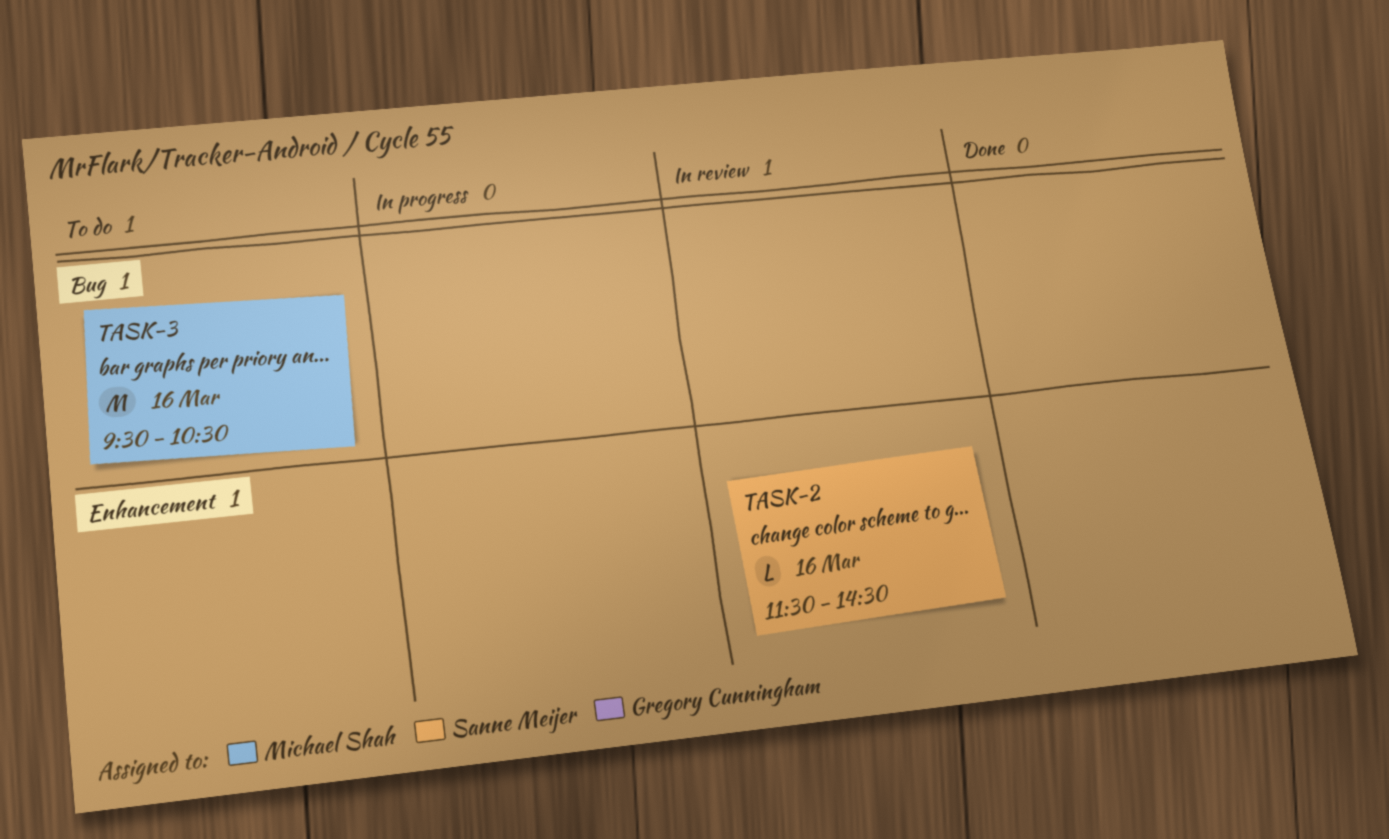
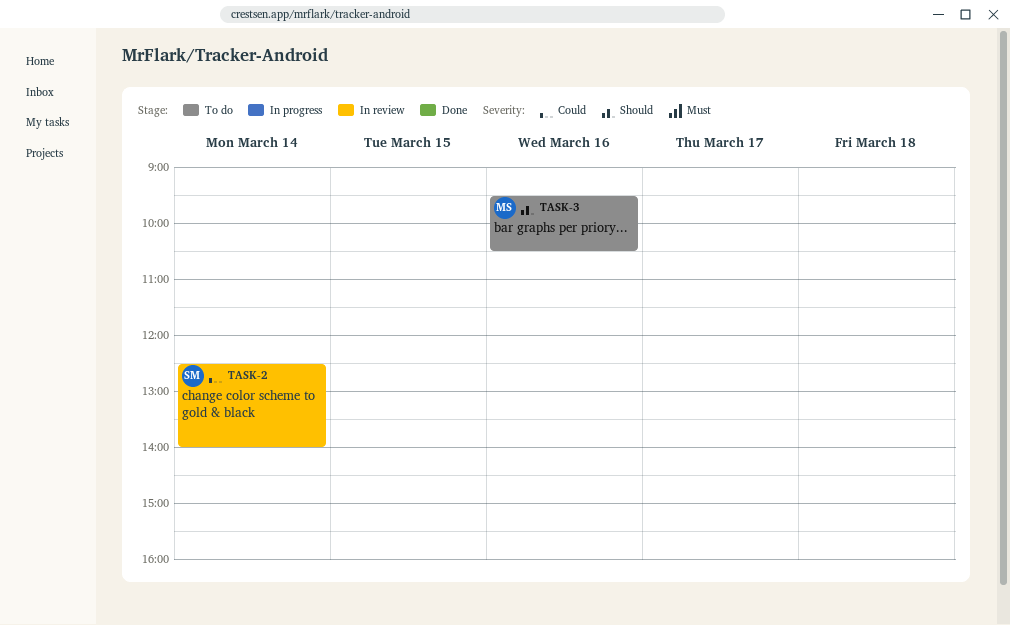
TASK-2, day: Mar 16 -> Mar 14
TASK-2, begins: 11:30 -> 12:30
TASK-2, ends: 14:30 -> 14:00

